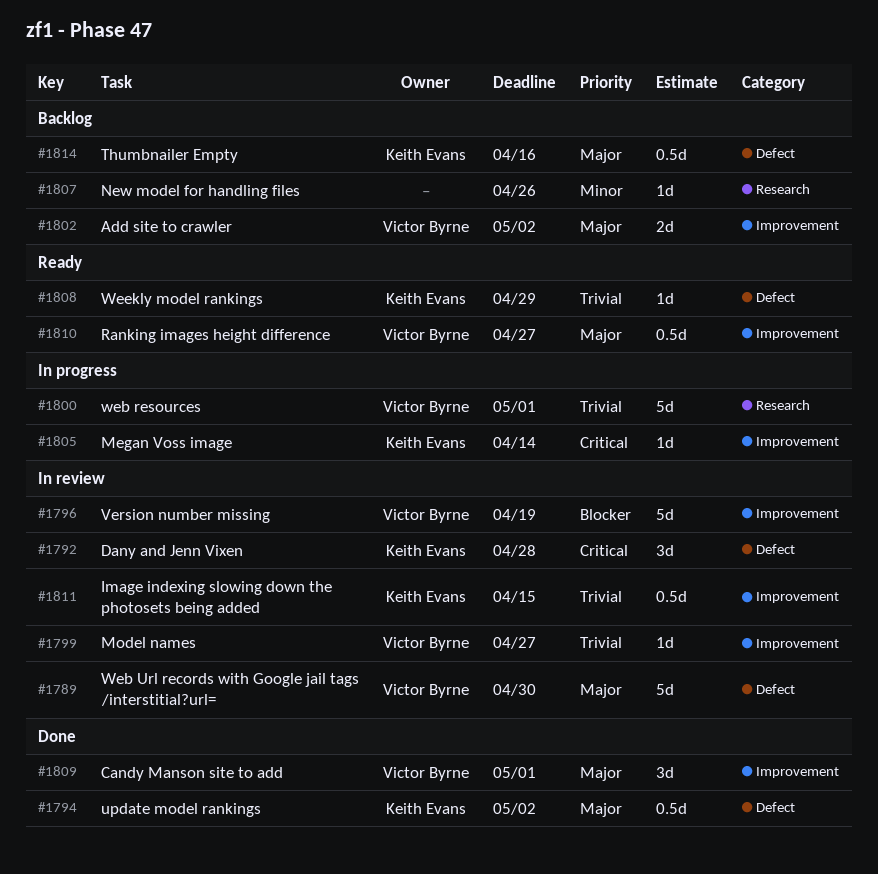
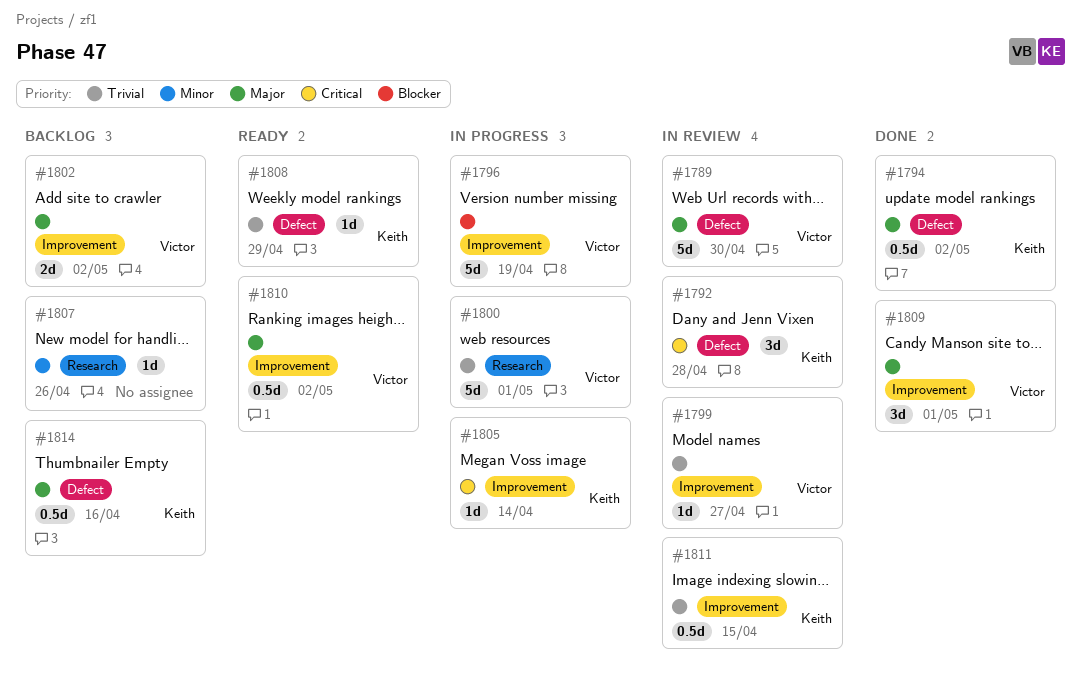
#1796, status: In review -> In progress
#1810, due: Apr 27 -> May 2

